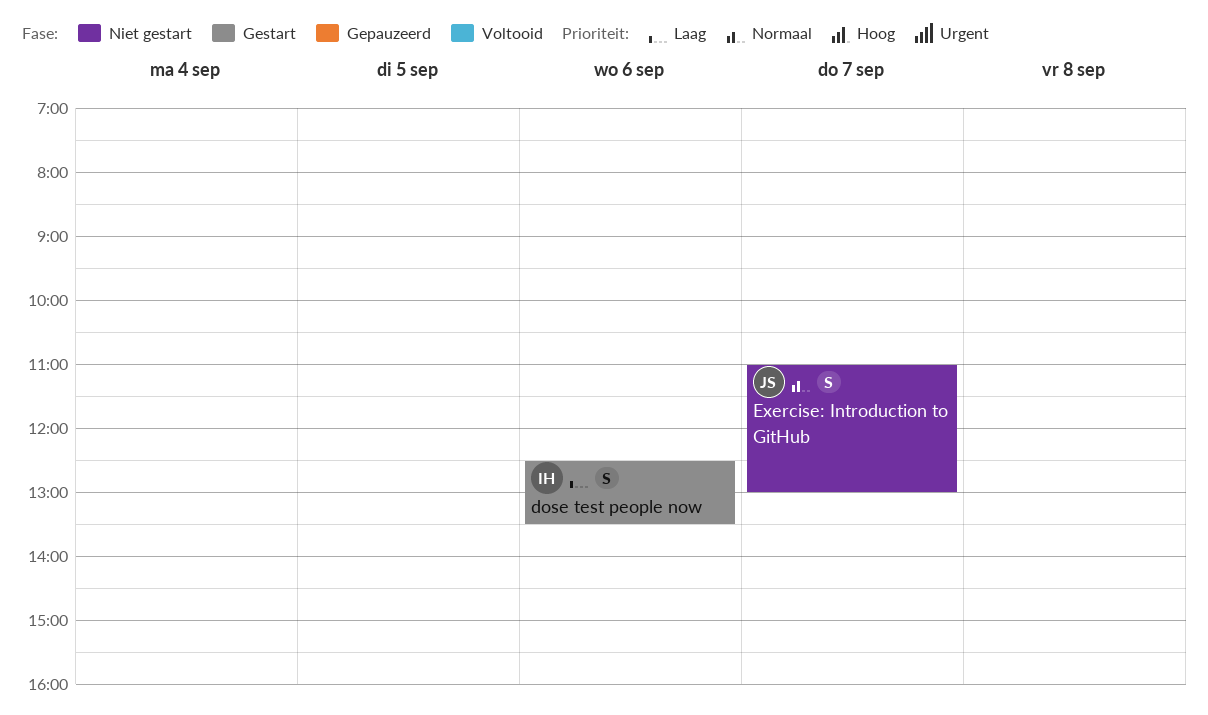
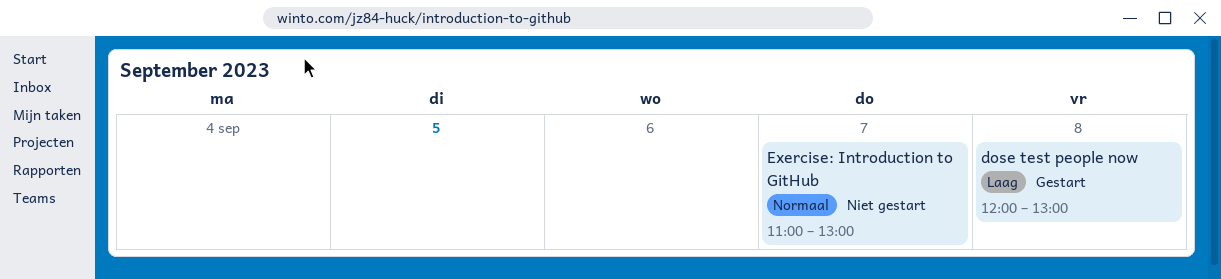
dose test people now, day: Sep 6 -> Sep 8
dose test people now, begins: 12:30 -> 12:00
dose test people now, ends: 13:30 -> 13:00

